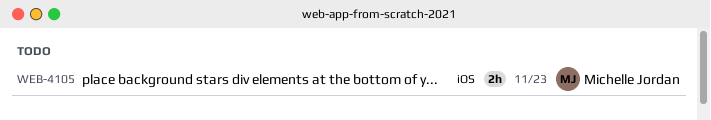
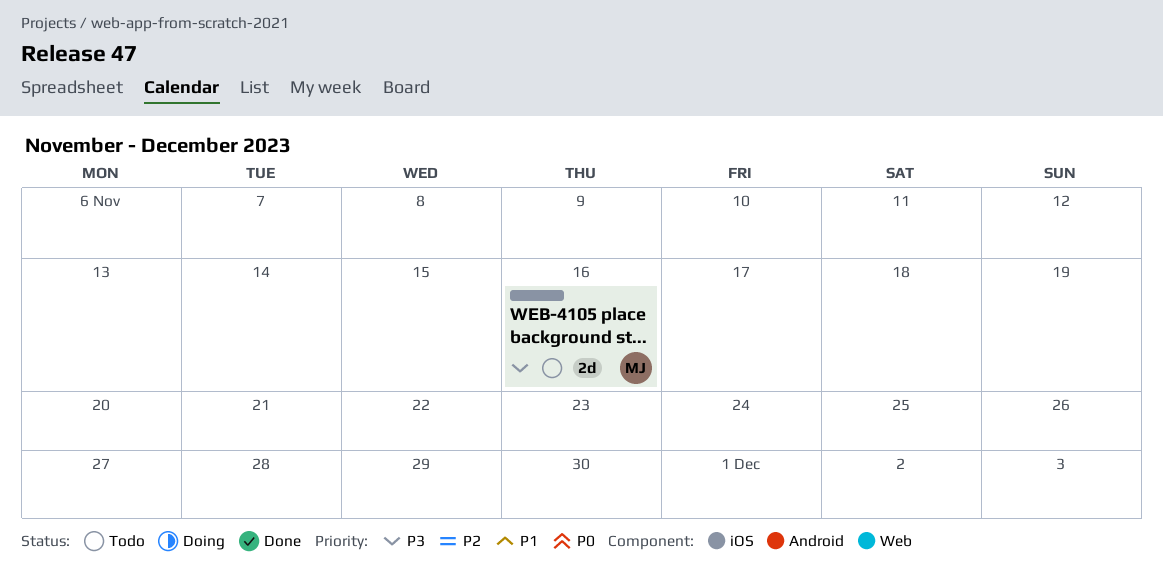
WEB-4105, estimate: 2h -> 2d
WEB-4105, due: Nov 23 -> Nov 16

